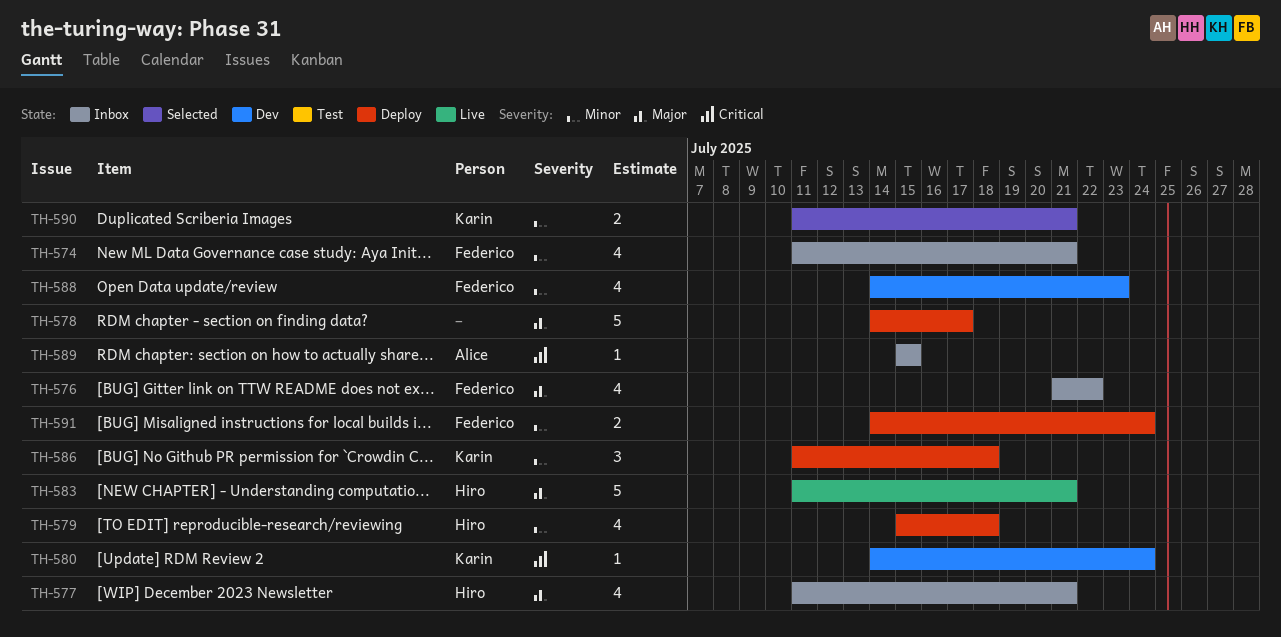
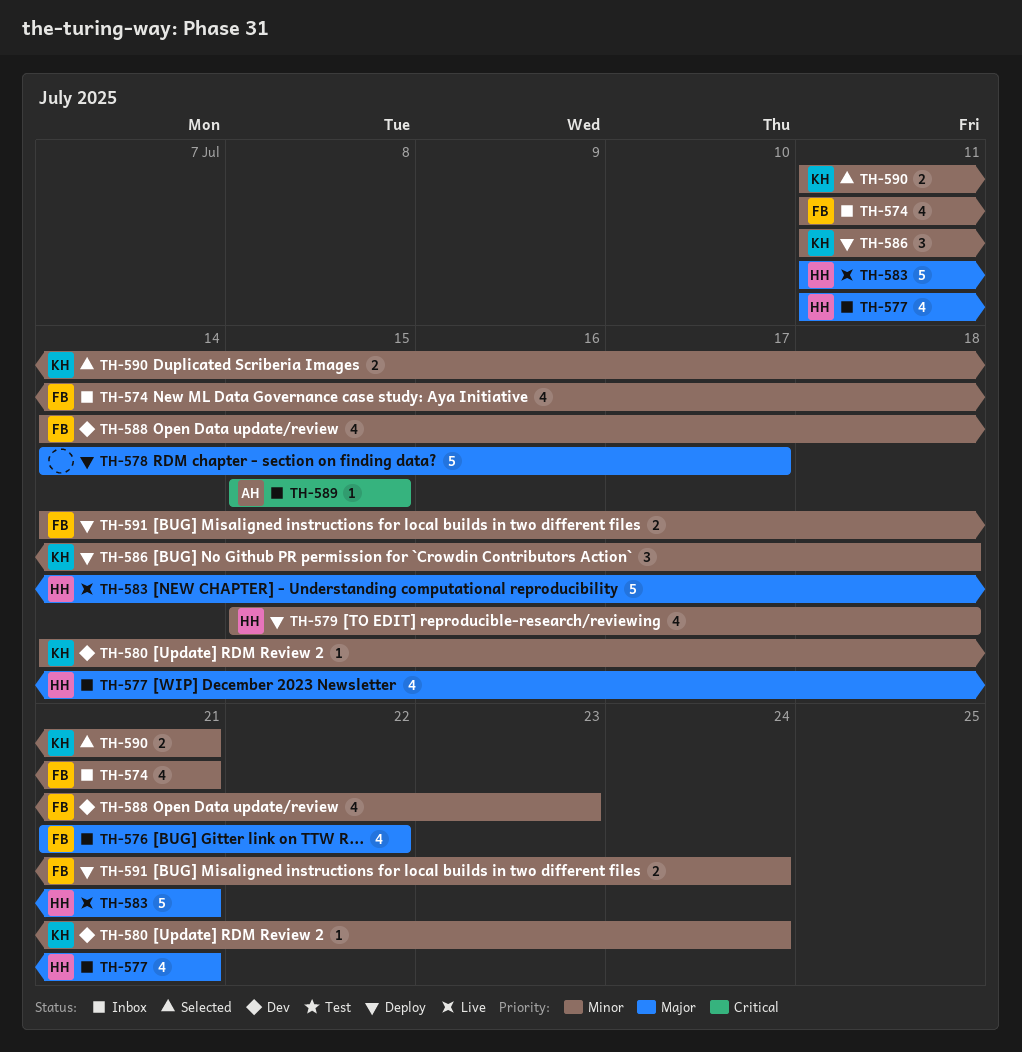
TH-580, priority: Critical -> Minor

